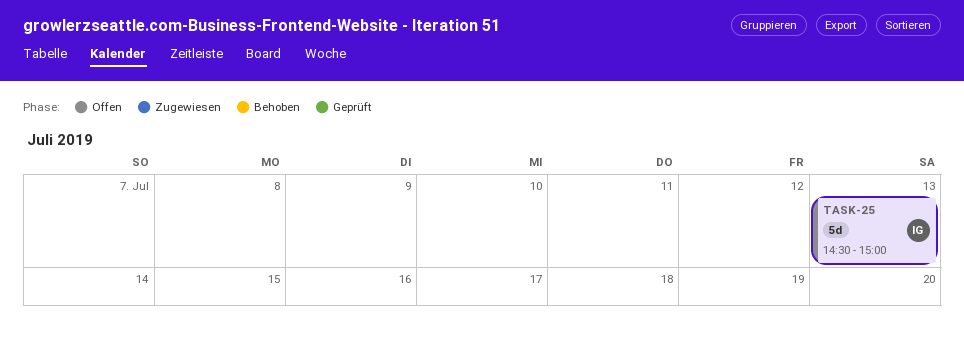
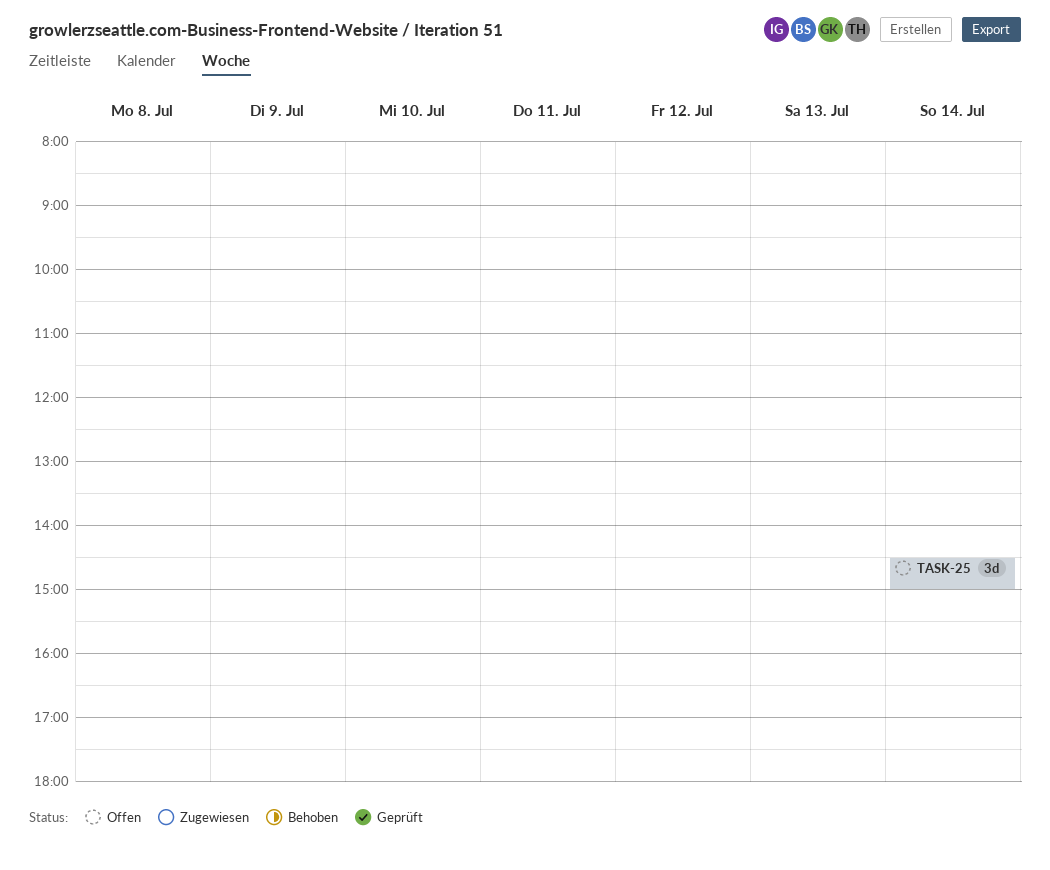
TASK-25, estimate: 5d -> 3d
TASK-25, day: Jul 13 -> Jul 14

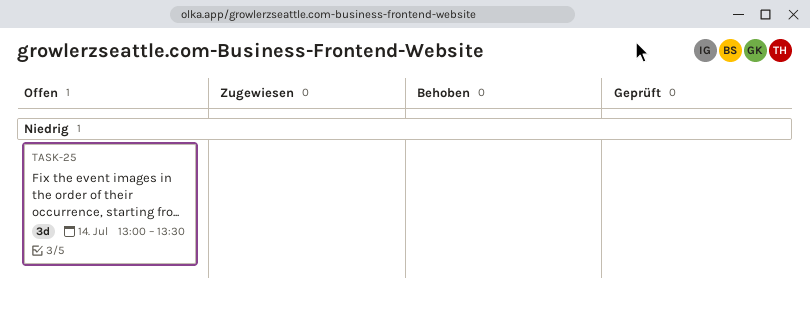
TASK-25, begins: 14:30 -> 13:00
TASK-25, ends: 15:00 -> 13:30

